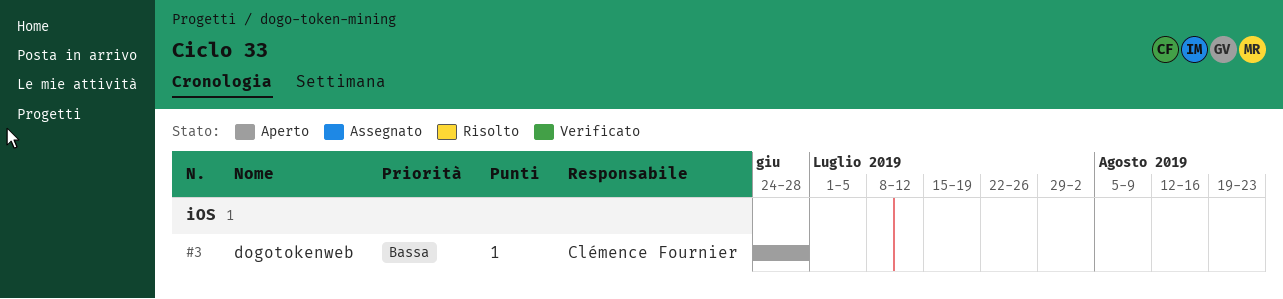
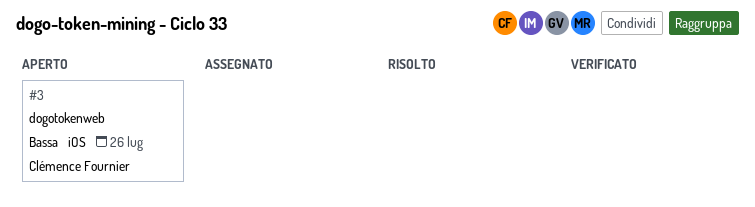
#3, due: Jun 28 -> Jul 26

